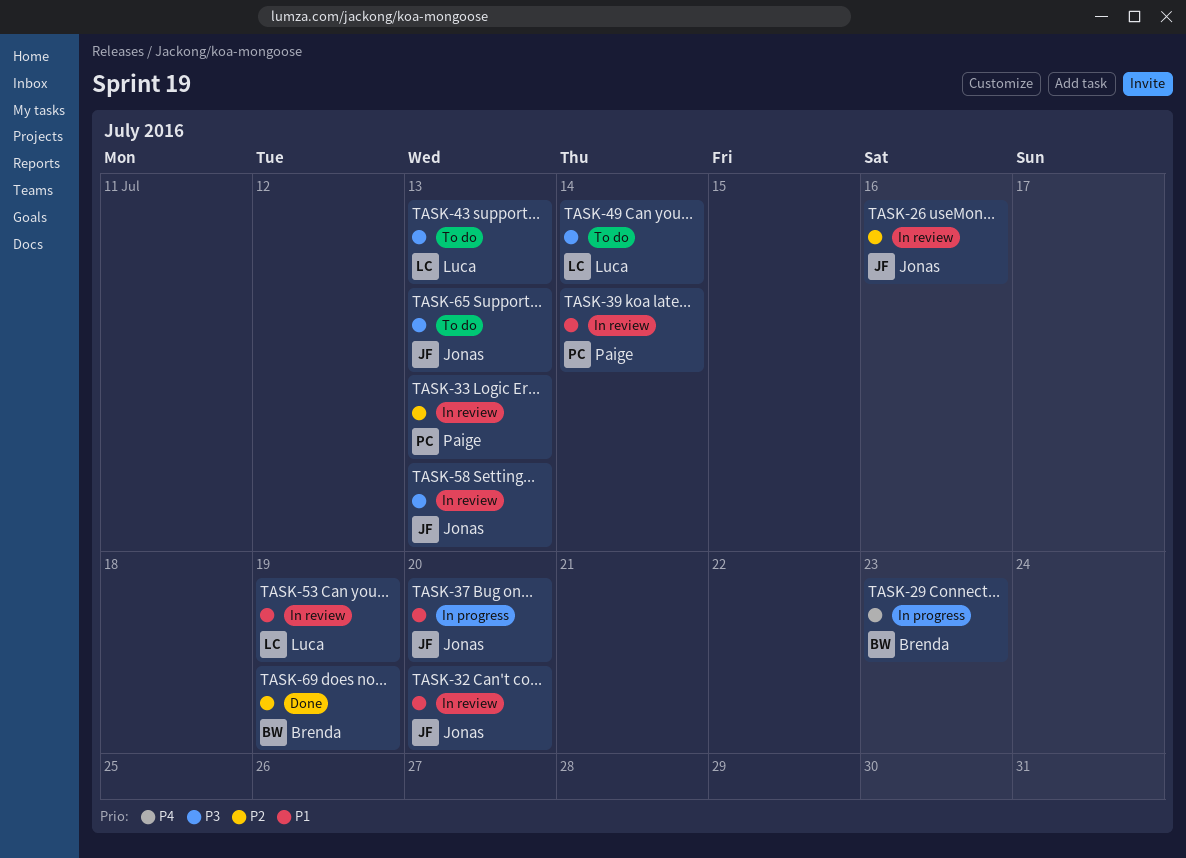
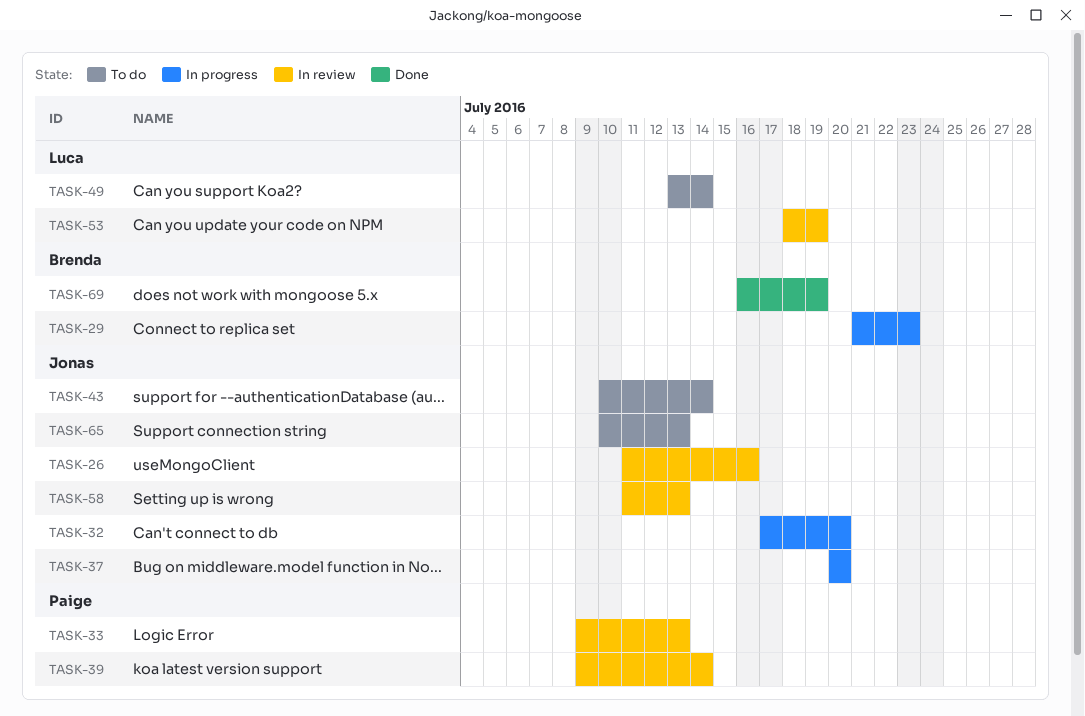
TASK-32, status: In review -> In progress
TASK-43, owner: Luca -> Jonas
TASK-43, due: Jul 13 -> Jul 14

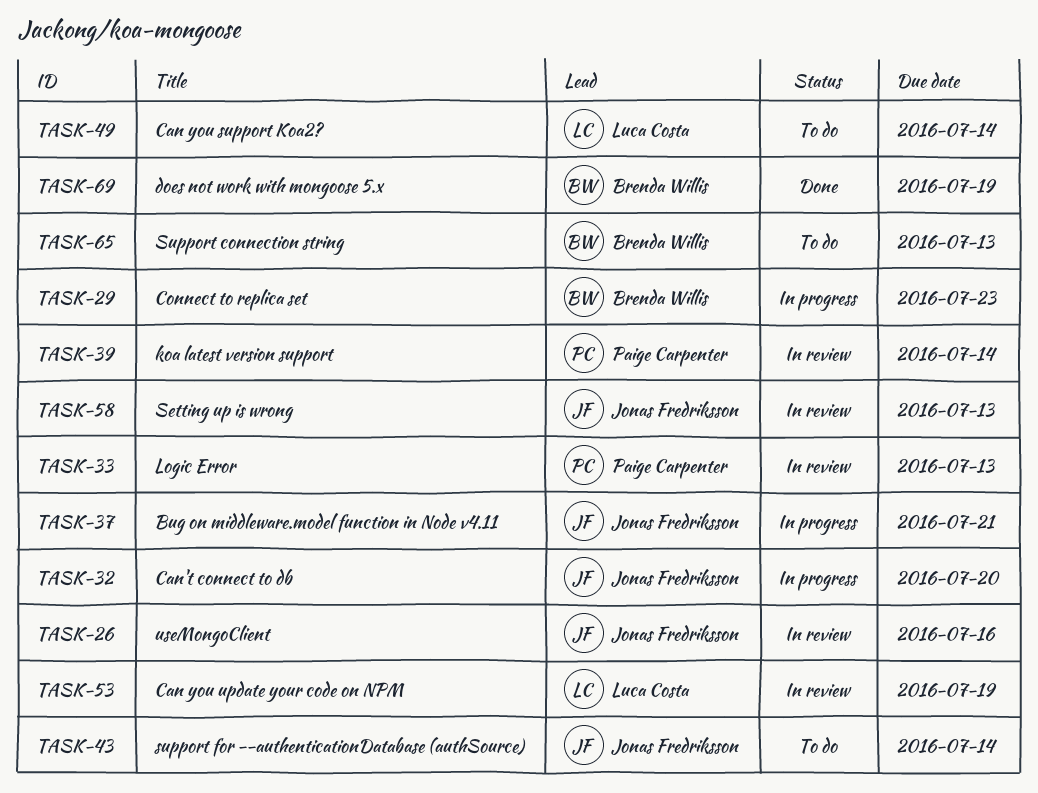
TASK-37, due: Jul 20 -> Jul 21
TASK-65, owner: Jonas Fredriksson -> Brenda Willis

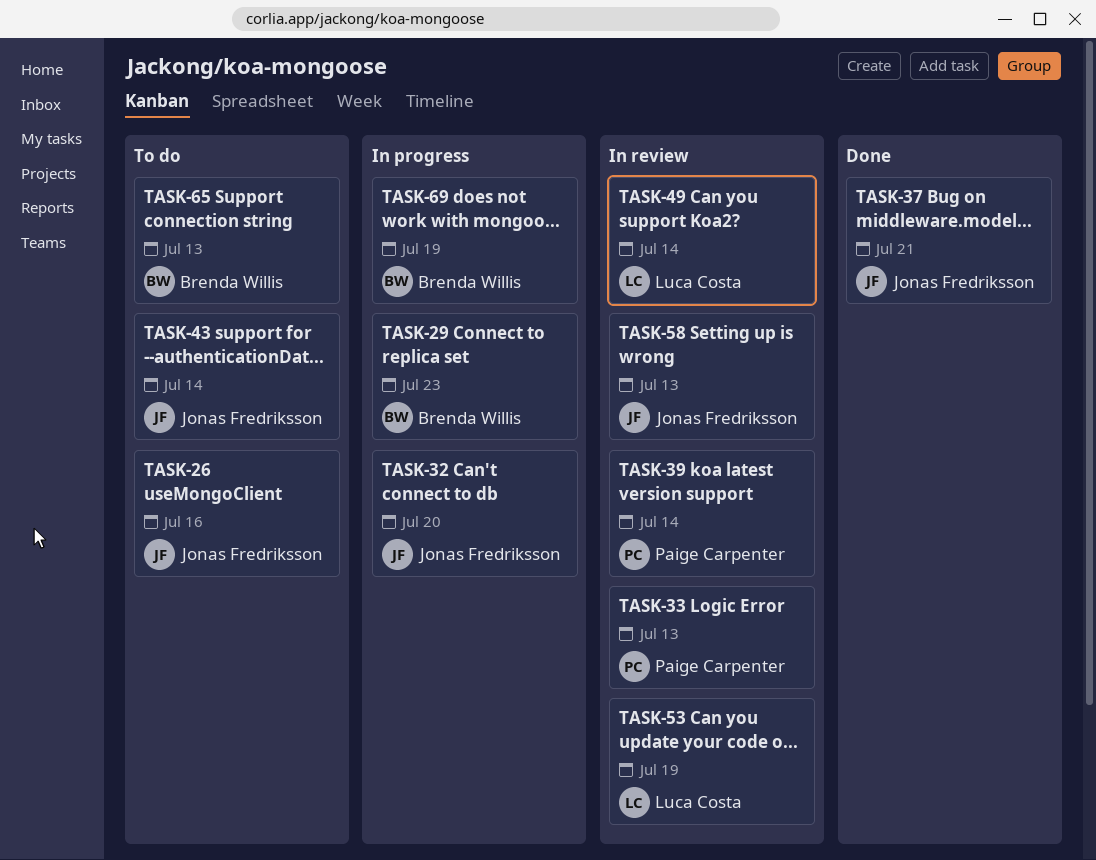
TASK-26, status: In review -> To do
TASK-37, status: In progress -> Done
TASK-49, status: To do -> In review
TASK-69, status: Done -> In progress

